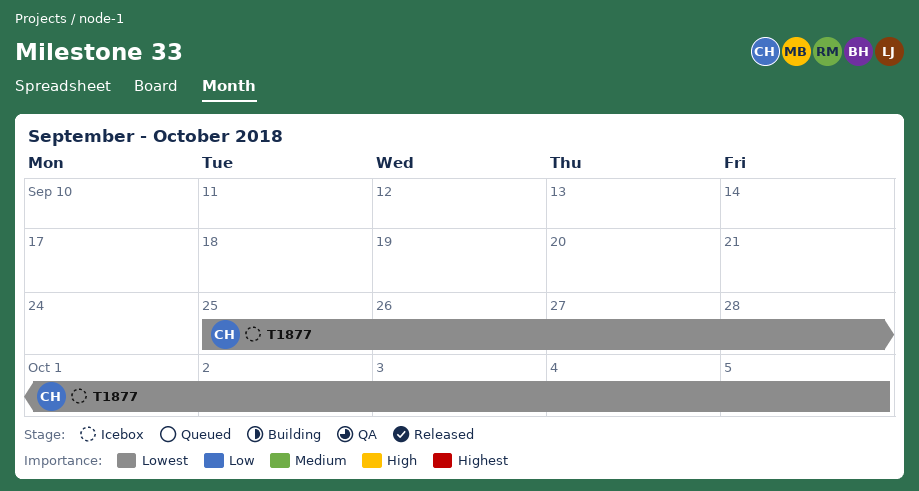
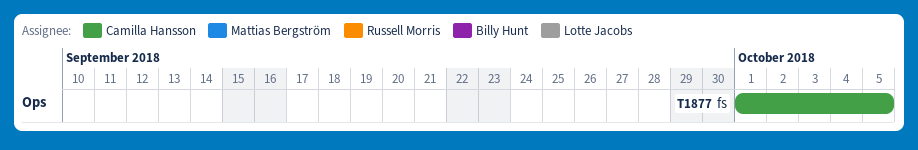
T1877, start: Sep 25 -> Oct 1

